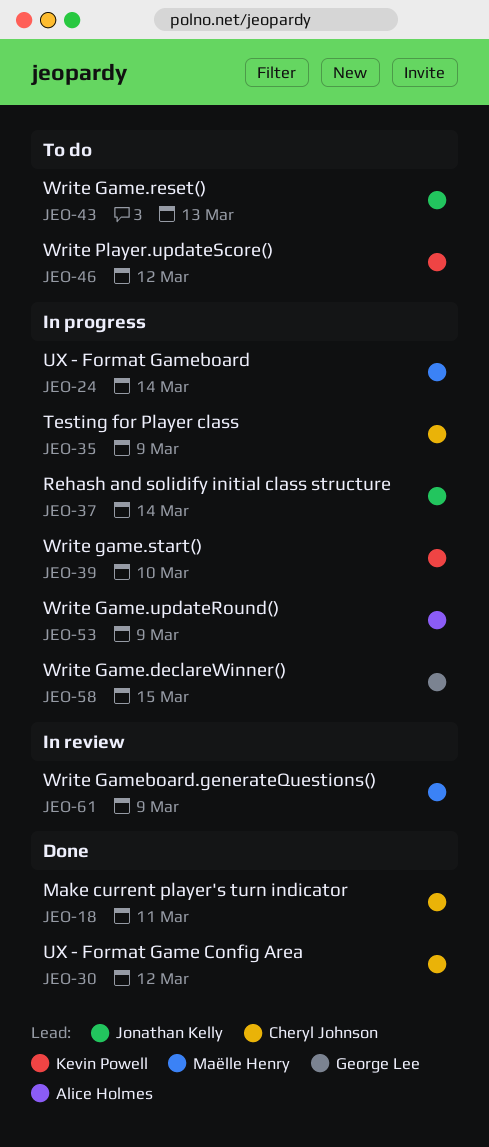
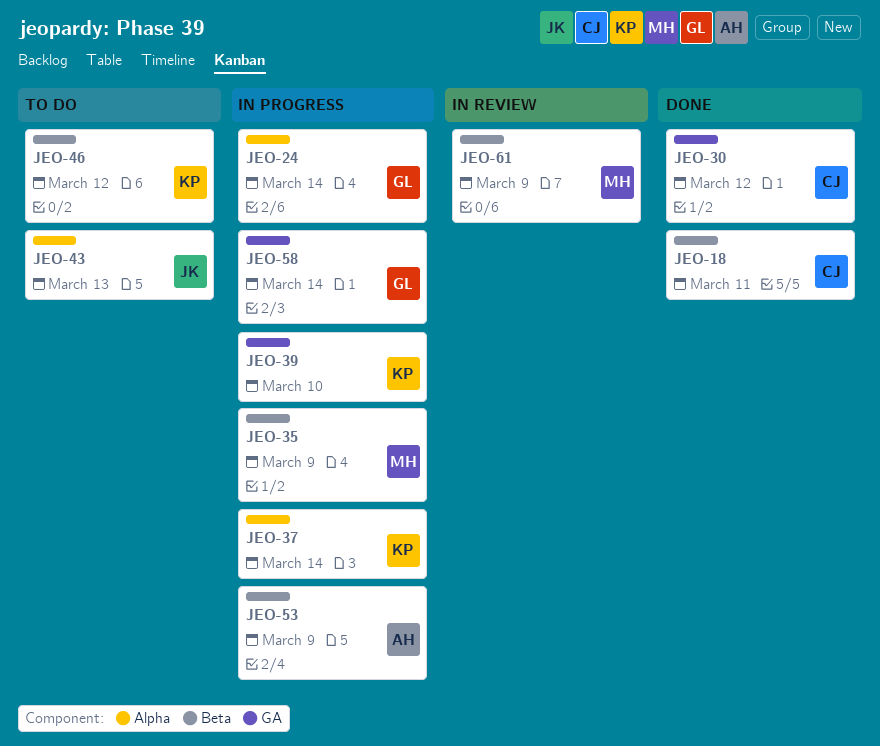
JEO-24, owner: Maëlle Henry -> George Lee
JEO-35, owner: Cheryl Johnson -> Maëlle Henry
JEO-37, owner: Jonathan Kelly -> Kevin Powell
JEO-58, due: Mar 15 -> Mar 14

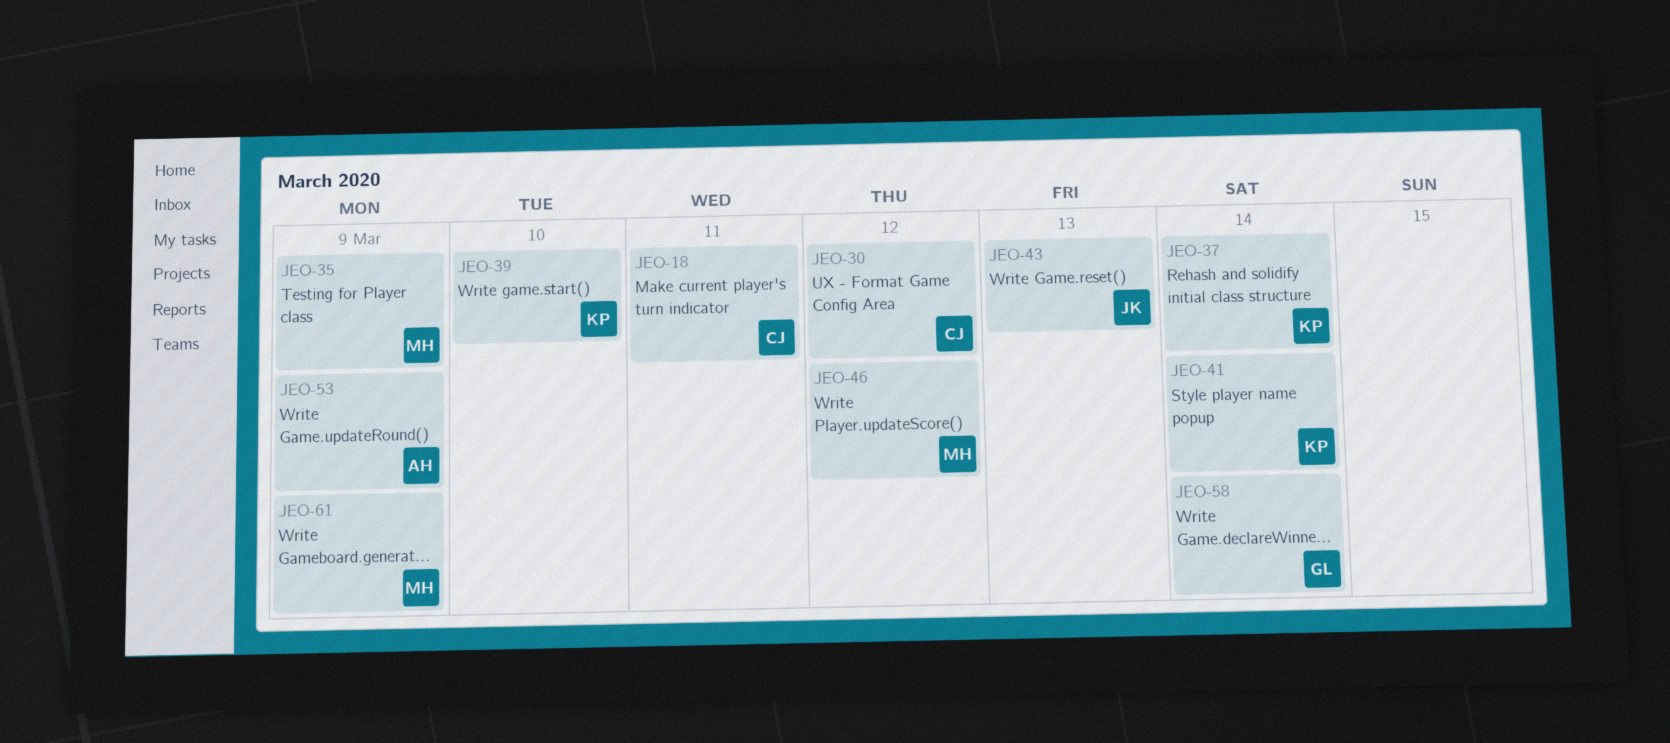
JEO-24: present -> none
JEO-41: none -> present
JEO-46, owner: KP -> MH

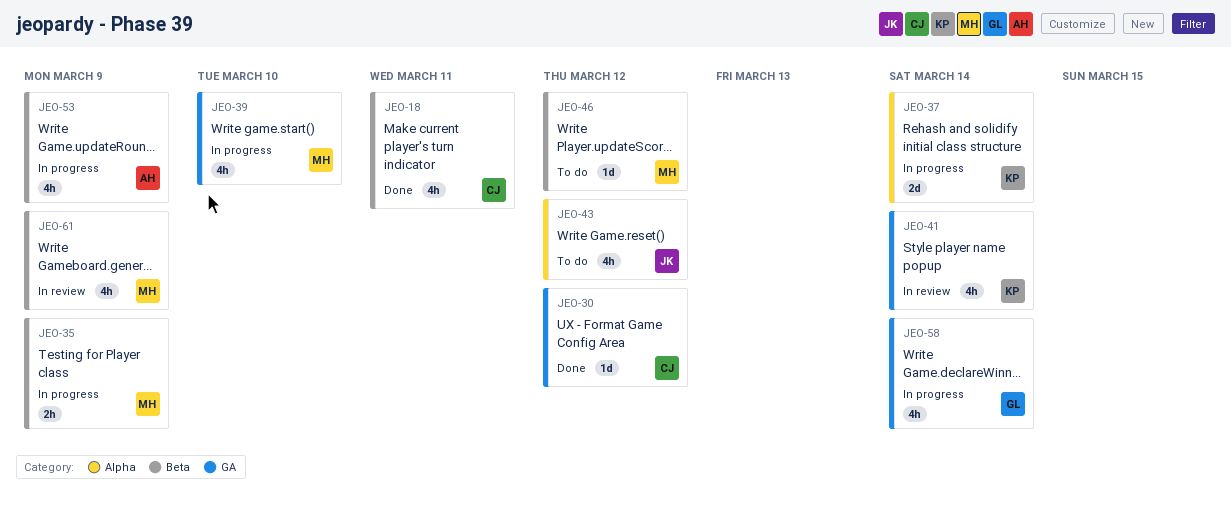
JEO-39, owner: KP -> MH
JEO-43, due: Mar 13 -> Mar 12

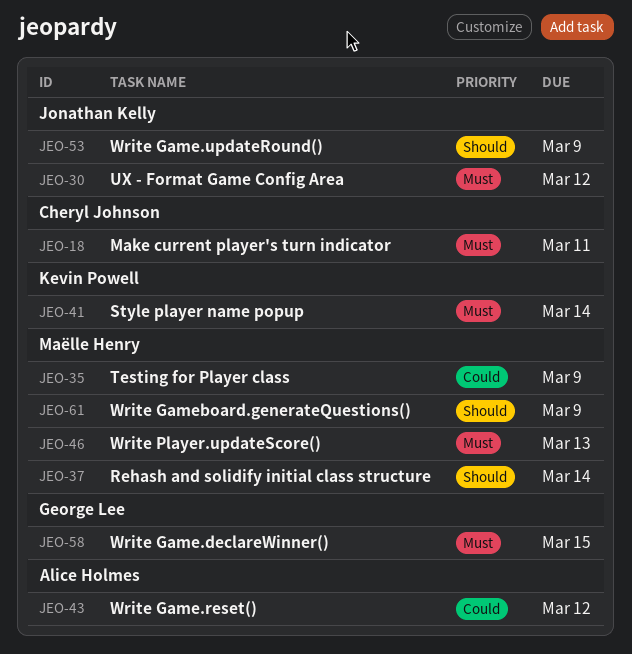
JEO-30, owner: Cheryl Johnson -> Jonathan Kelly
JEO-37, owner: Kevin Powell -> Maëlle Henry
JEO-39: present -> none
JEO-43, owner: Jonathan Kelly -> Alice Holmes
JEO-46, due: Mar 12 -> Mar 13
JEO-53, owner: Alice Holmes -> Jonathan Kelly
JEO-58, due: Mar 14 -> Mar 15

